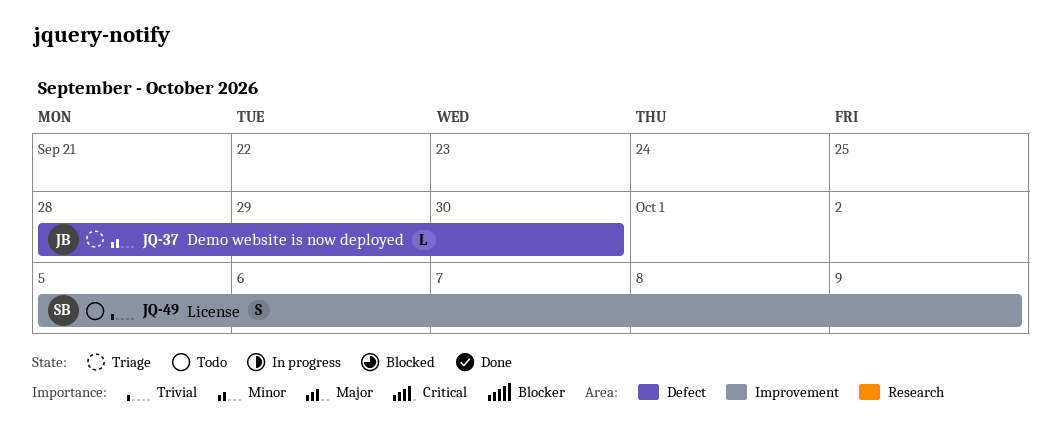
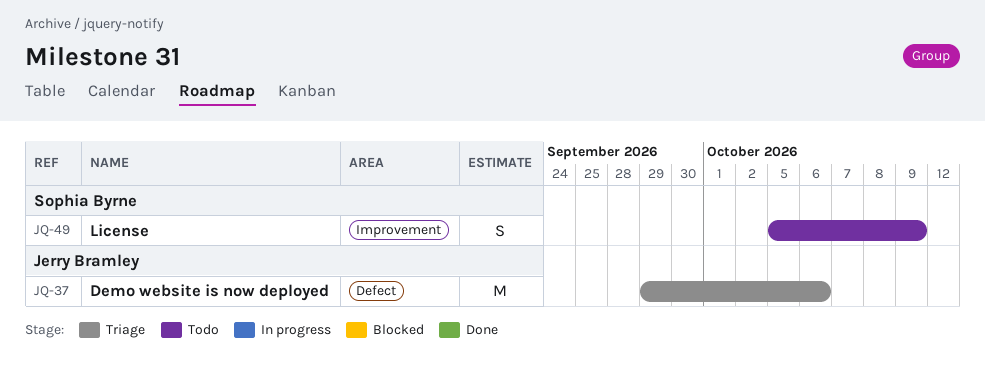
JQ-37, estimate: L -> M
JQ-37, start: Sep 28 -> Sep 29
JQ-37, due: Sep 30 -> Oct 6

